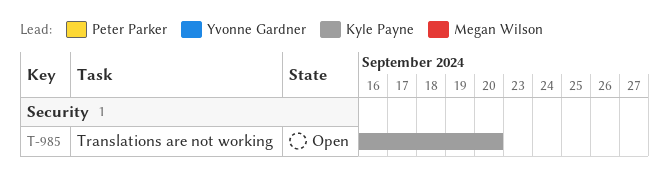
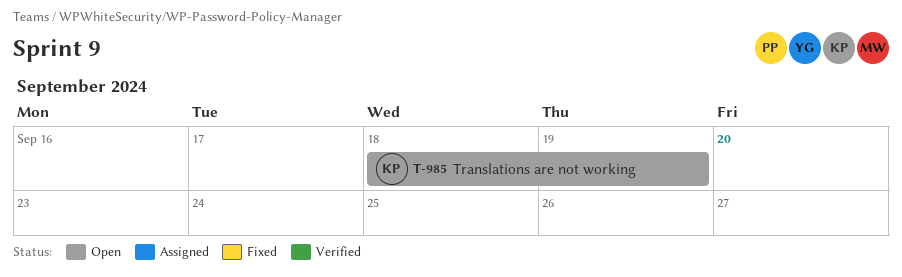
T-985, start: Sep 16 -> Sep 18
T-985, due: Sep 20 -> Sep 19

